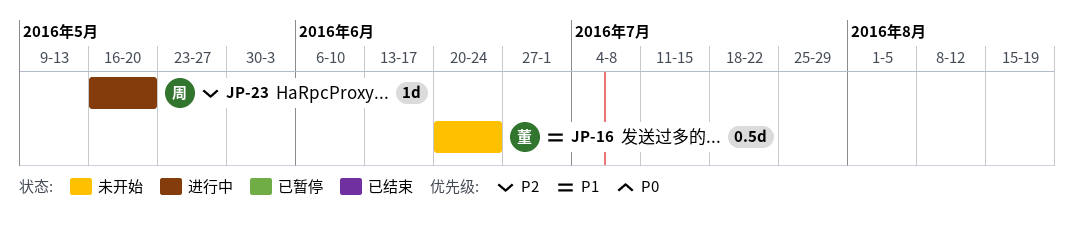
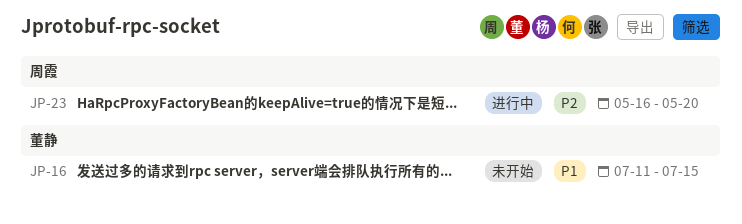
JP-16, start: Jun 20 -> Jul 11
JP-16, due: Jun 24 -> Jul 15

